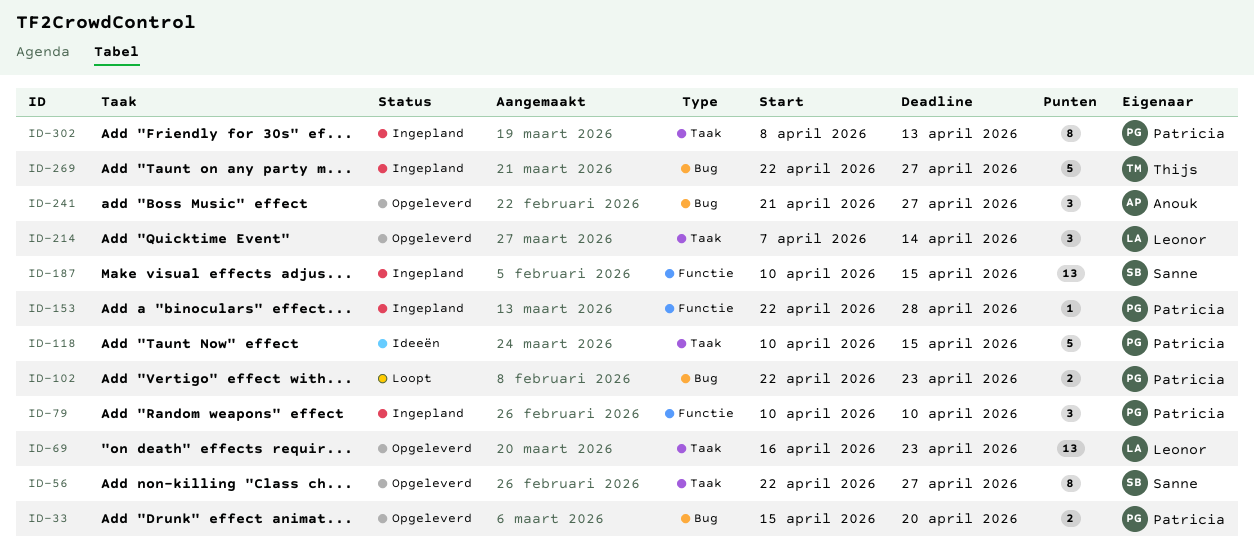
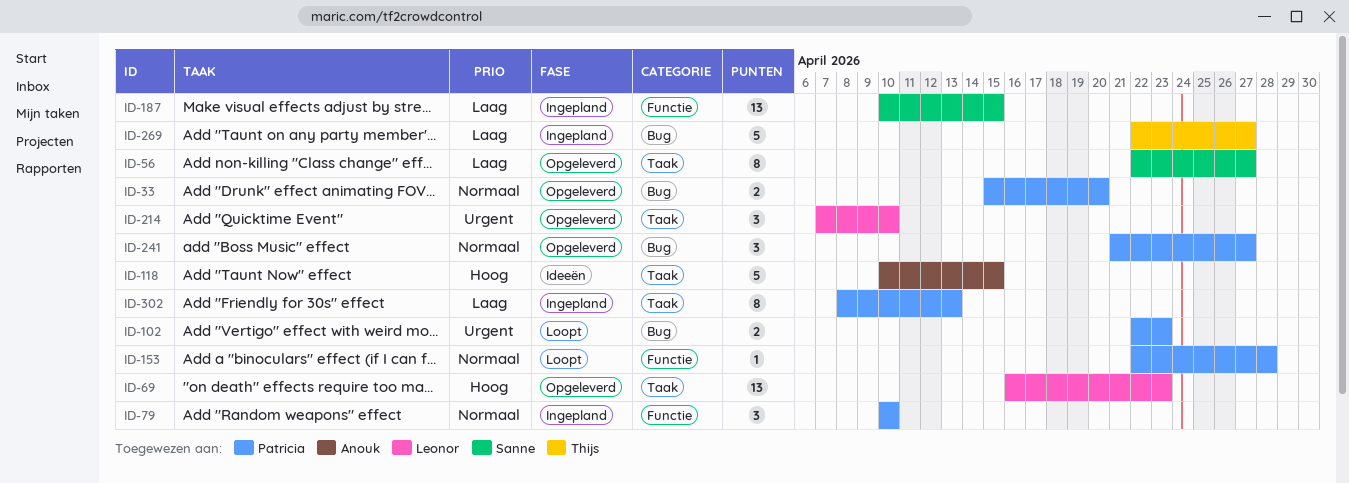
ID-118, owner: Patricia -> Anouk
ID-153, status: Ingepland -> Loopt
ID-214, due: Apr 14 -> Apr 10
ID-241, owner: Anouk -> Patricia

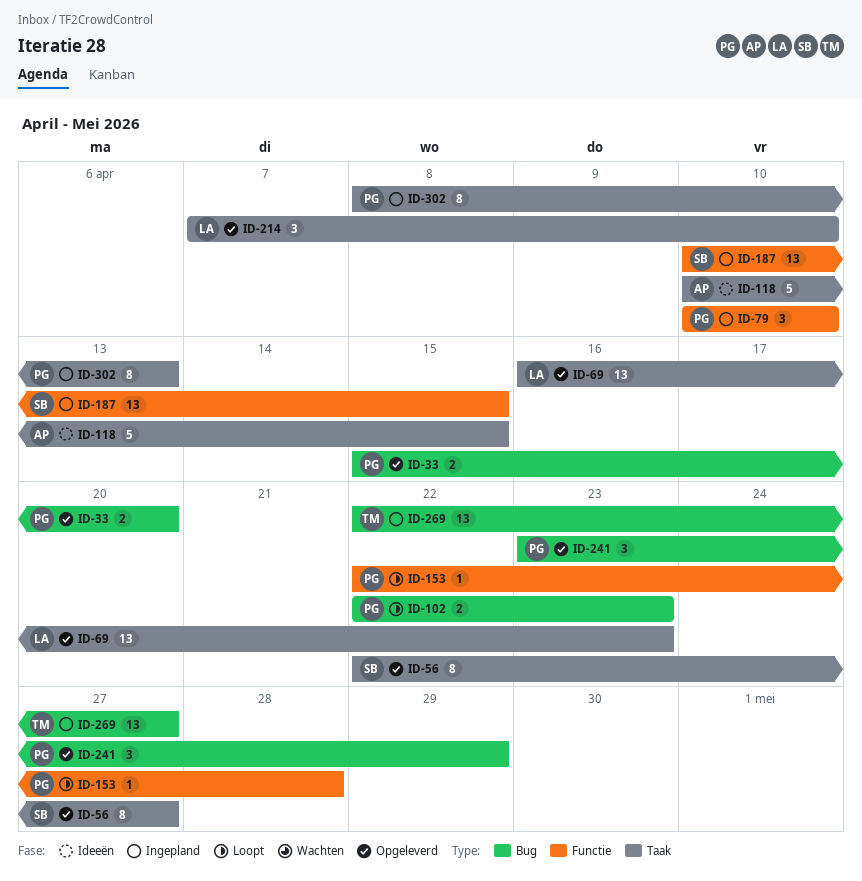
ID-241, start: Apr 21 -> Apr 23
ID-241, due: Apr 27 -> Apr 29
ID-269, estimate: 5 -> 13

